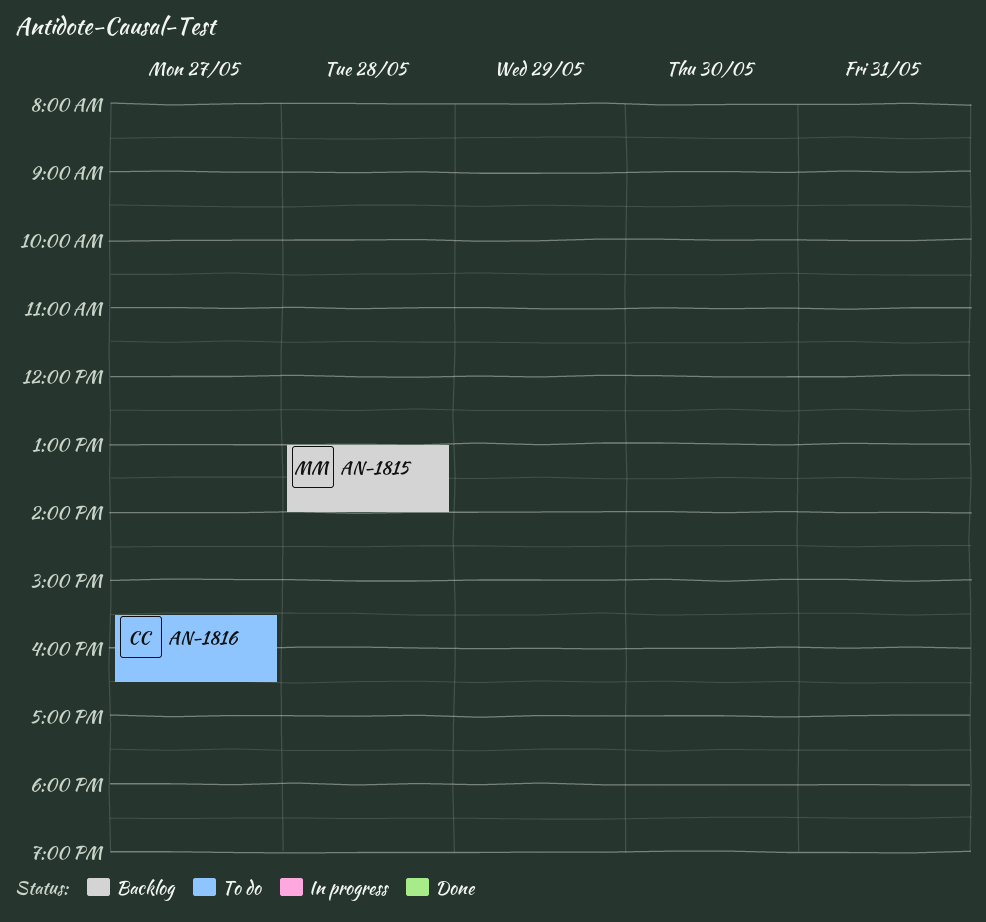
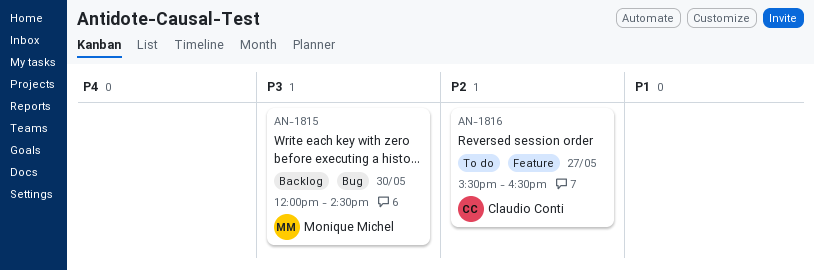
AN-1815, day: May 28 -> May 30
AN-1815, begins: 13:00 -> 12:00
AN-1815, ends: 14:00 -> 14:30

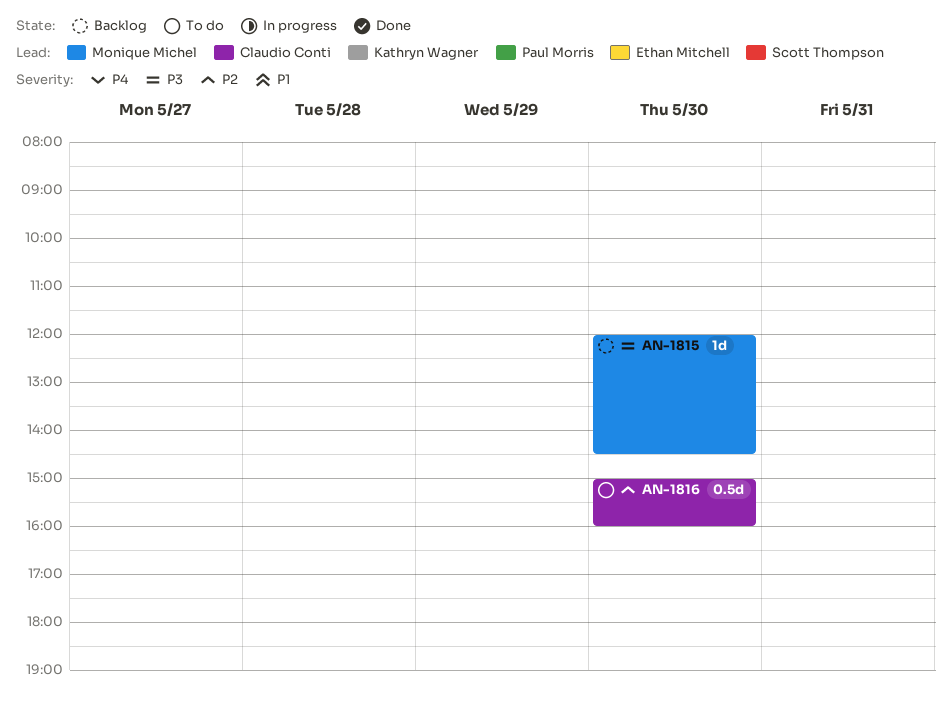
AN-1816, day: May 27 -> May 30
AN-1816, begins: 15:30 -> 15:00
AN-1816, ends: 16:30 -> 16:00

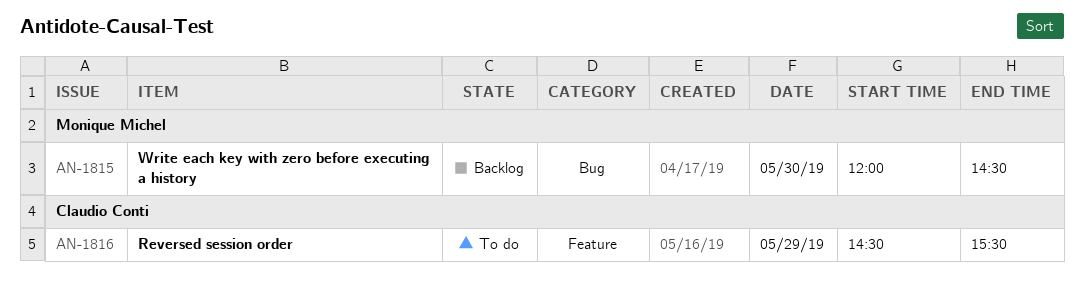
AN-1816, day: May 30 -> May 29
AN-1816, begins: 15:00 -> 14:30
AN-1816, ends: 16:00 -> 15:30

